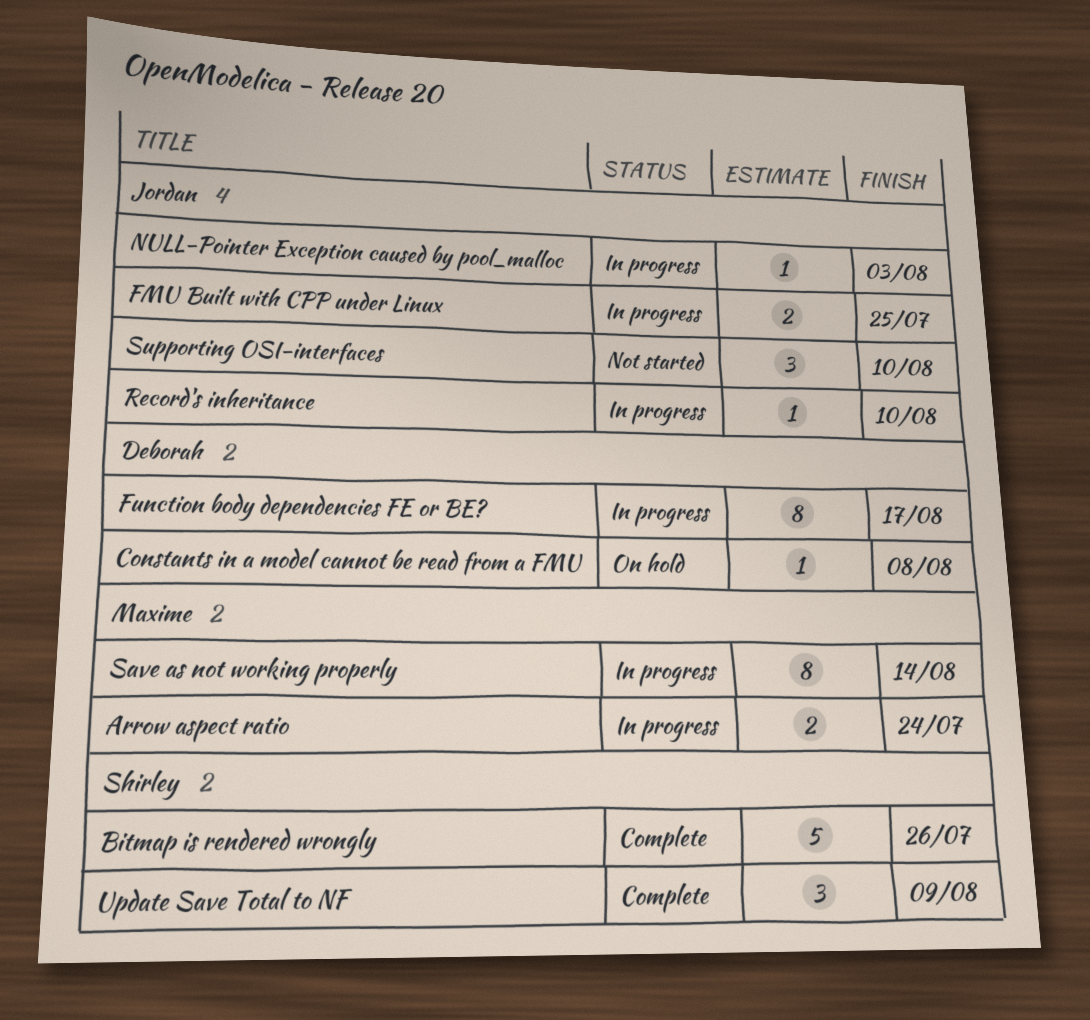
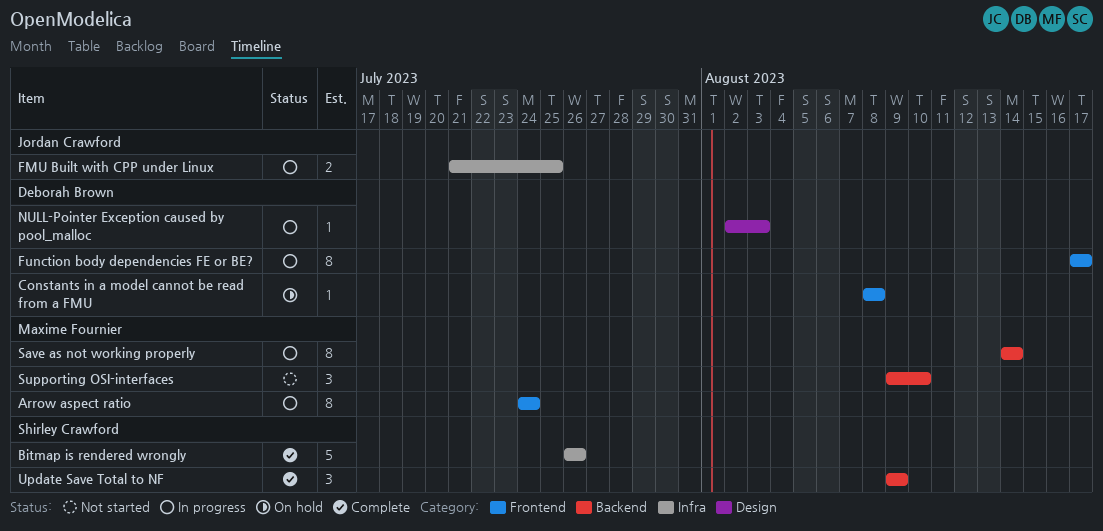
Arrow aspect ratio, estimate: 2 -> 8
NULL-Pointer Exception caused by pool_malloc, owner: Jordan Crawford -> Deborah Brown
Record's inheritance: present -> none
Supporting OSI-interfaces, owner: Jordan Crawford -> Maxime Fournier

